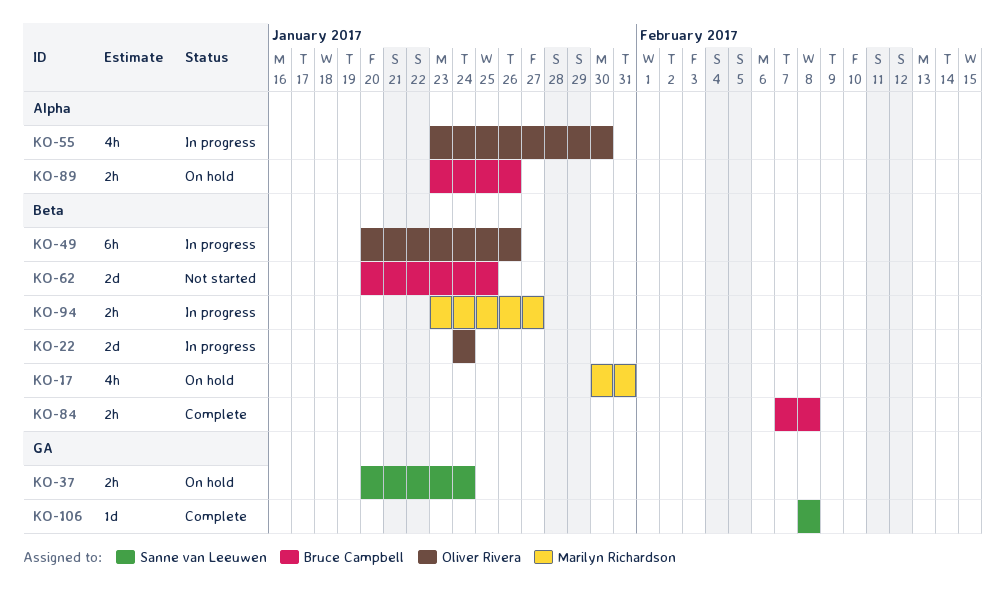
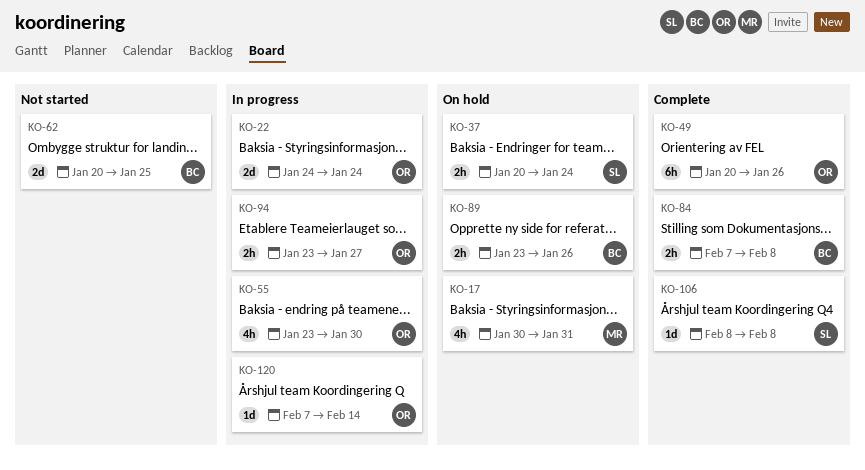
KO-49, status: In progress -> Complete
KO-94, owner: Marilyn Richardson -> Oliver Rivera
KO-120: none -> present

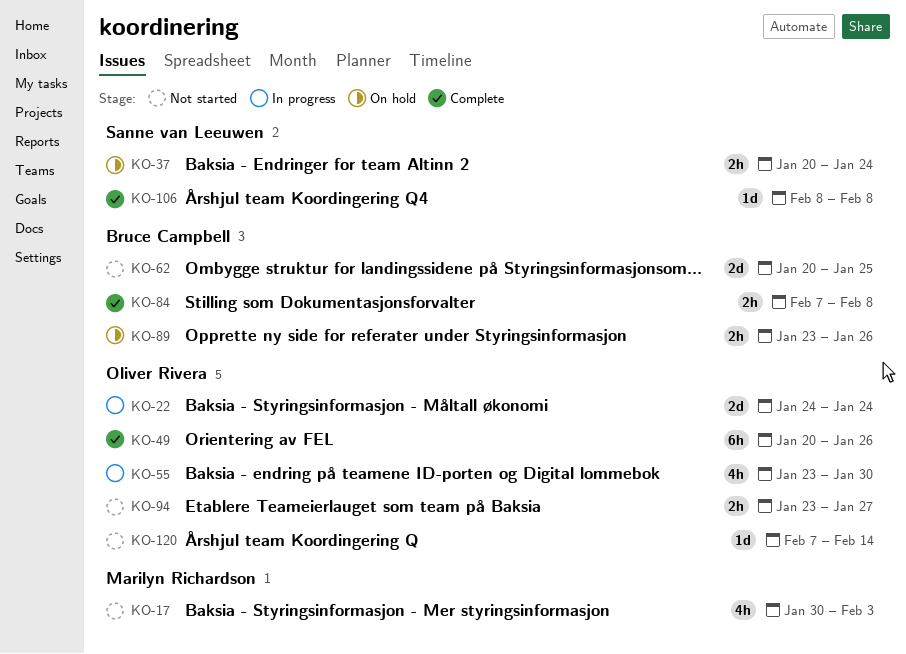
KO-17, status: On hold -> Not started
KO-17, due: Jan 31 -> Feb 3
KO-94, status: In progress -> Not started
KO-120, status: In progress -> Not started

